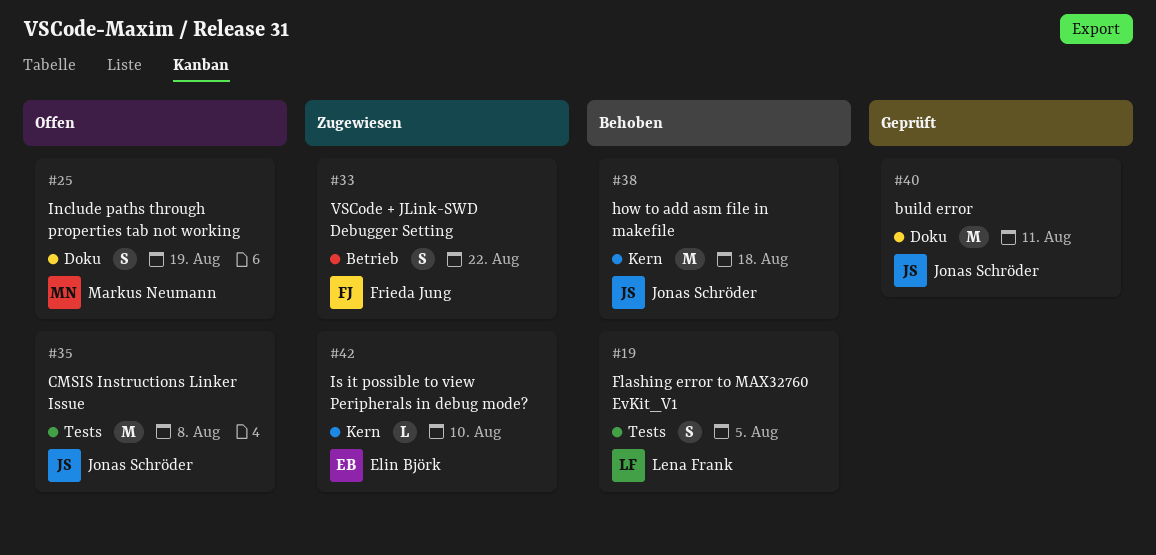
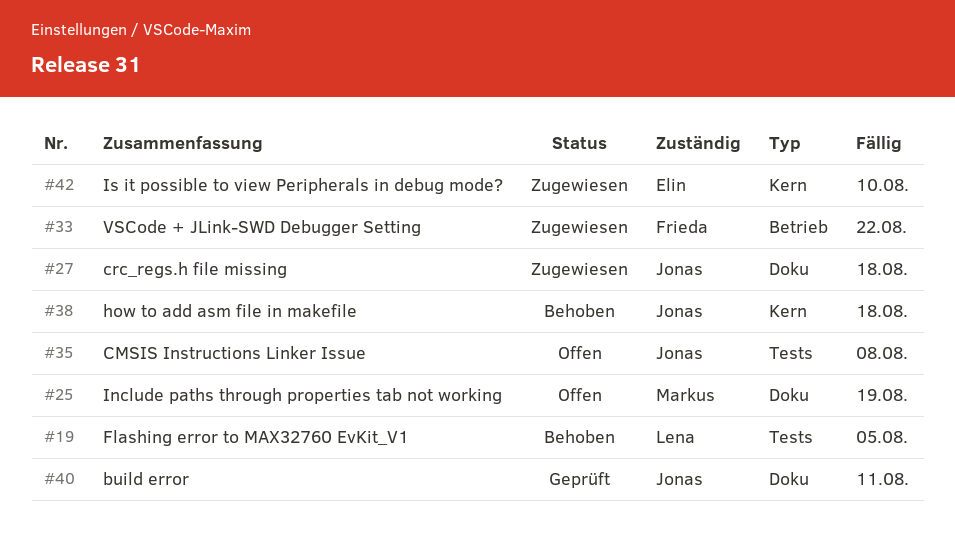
#27: none -> present

